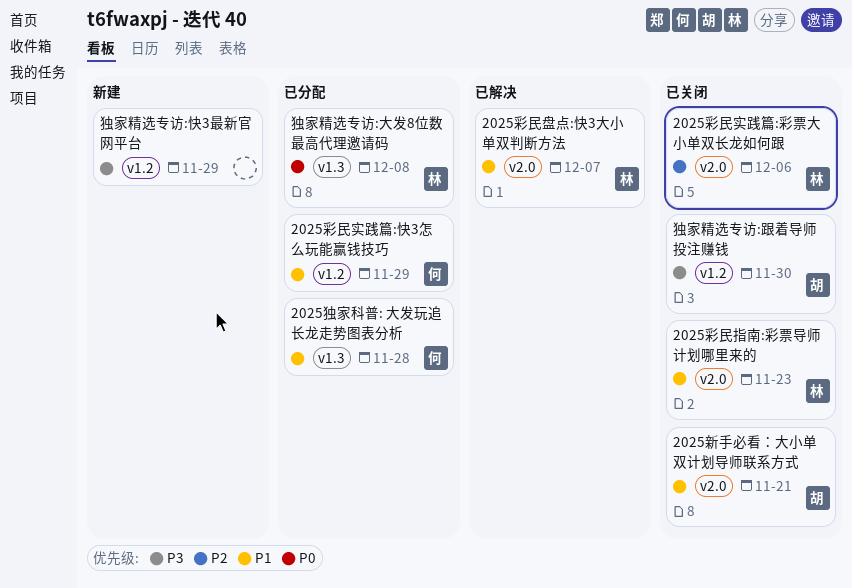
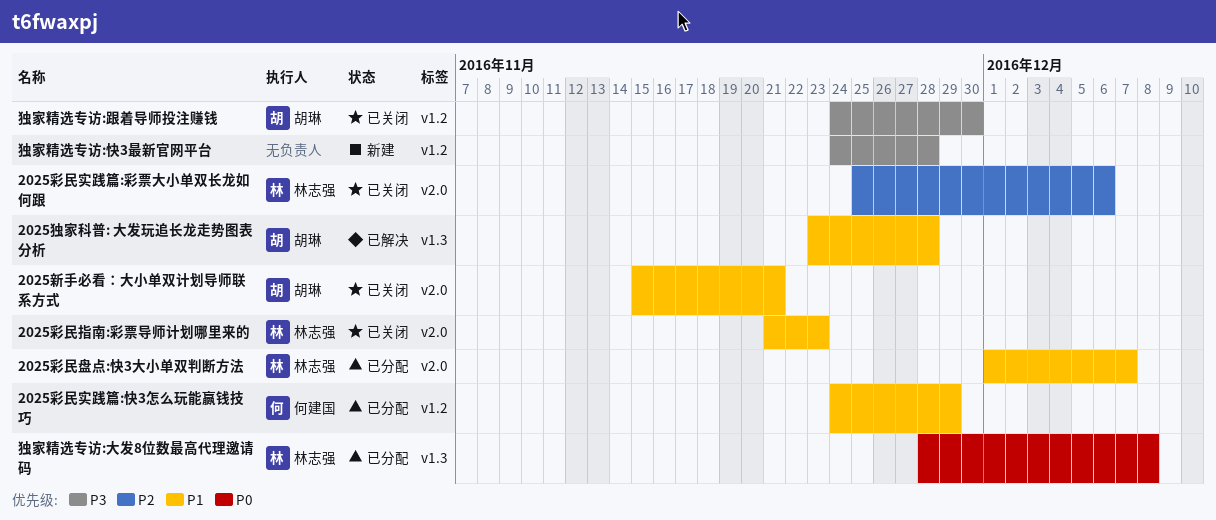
2025彩民盘点:快3大小单双判断方法, status: 已解决 -> 已分配
2025独家科普: 大发玩追长龙走势图表分析, status: 已分配 -> 已解决
2025独家科普: 大发玩追长龙走势图表分析, owner: 何建国 -> 胡琳
独家精选专访:快3最新官网平台, due: Nov 29 -> Nov 28

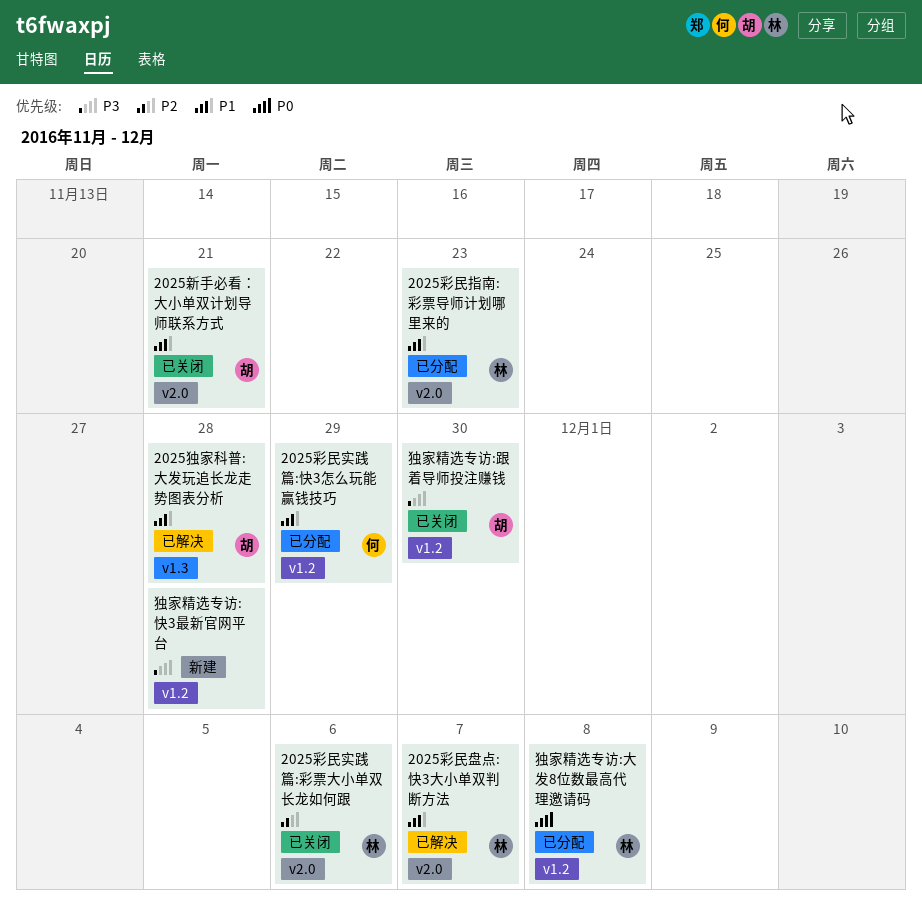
2025彩民指南:彩票导师计划哪里来的, status: 已关闭 -> 已分配
2025彩民盘点:快3大小单双判断方法, status: 已分配 -> 已解决
独家精选专访:大发8位数最高代理邀请码, label: v1.3 -> v1.2

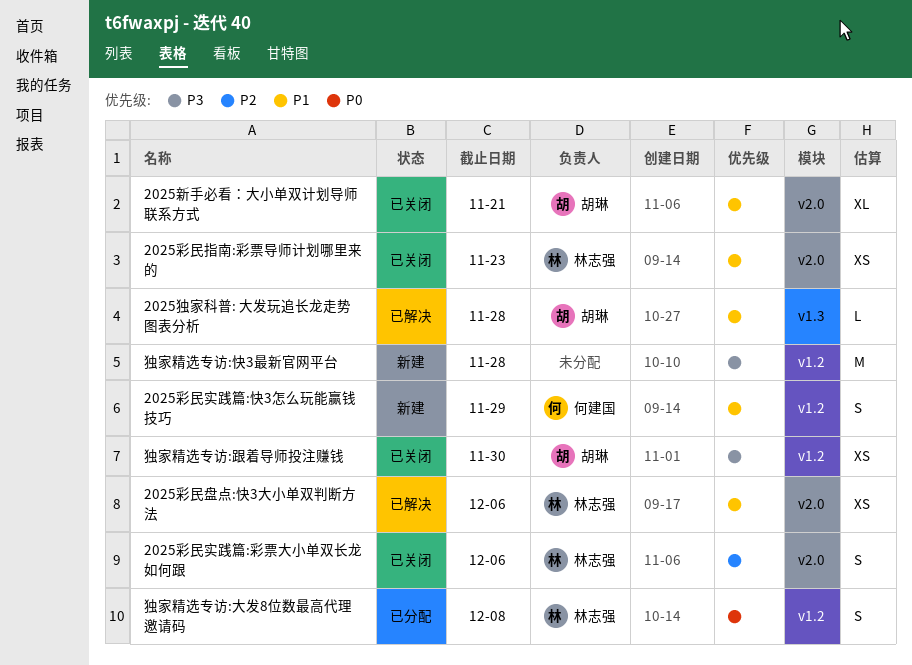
2025彩民实践篇:快3怎么玩能赢钱技巧, status: 已分配 -> 新建
2025彩民指南:彩票导师计划哪里来的, status: 已分配 -> 已关闭
2025彩民盘点:快3大小单双判断方法, due: Dec 7 -> Dec 6

